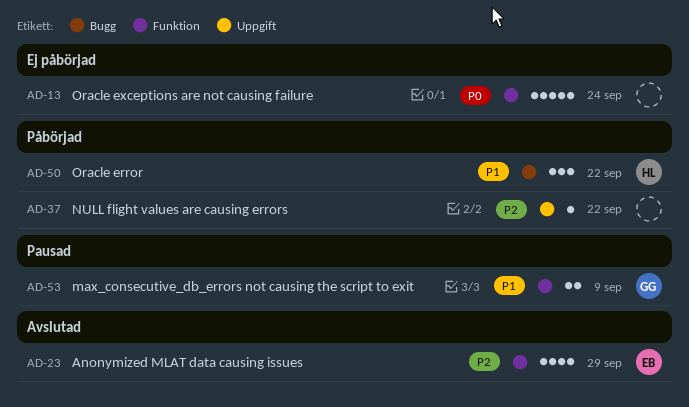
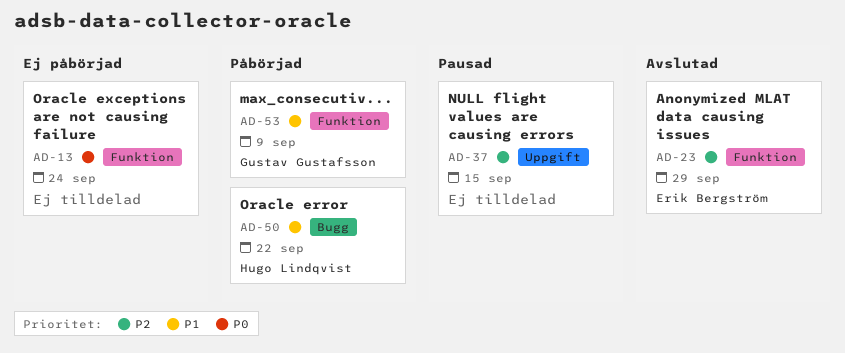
AD-37, status: Påbörjad -> Pausad
AD-37, due: Sep 22 -> Sep 15
AD-53, status: Pausad -> Påbörjad

